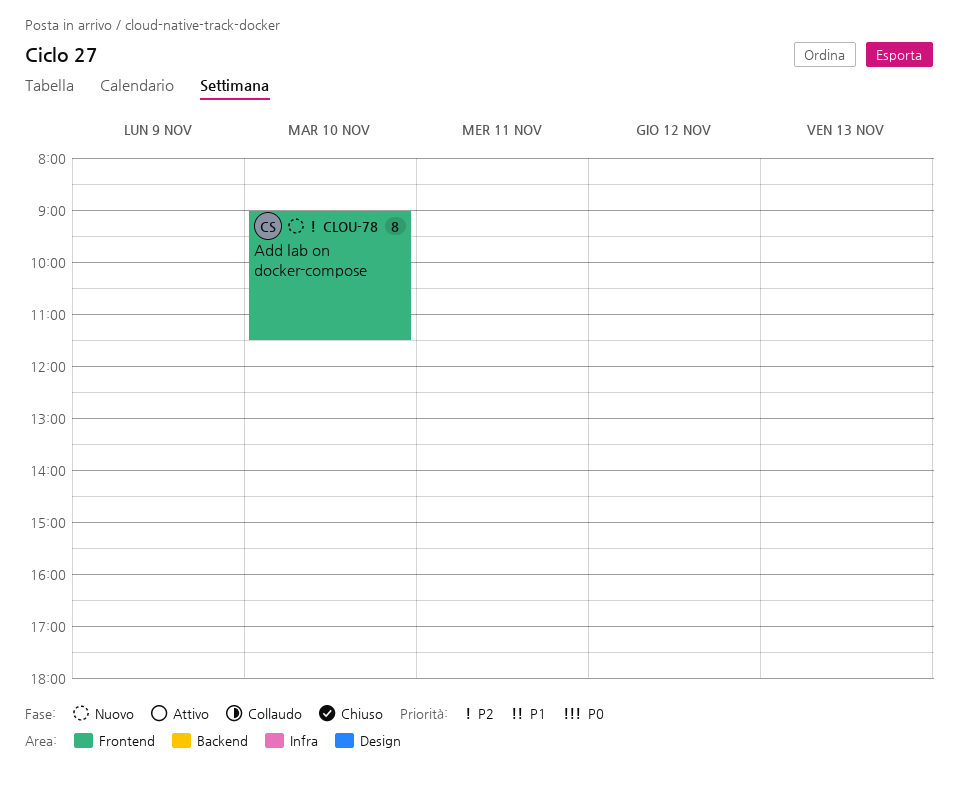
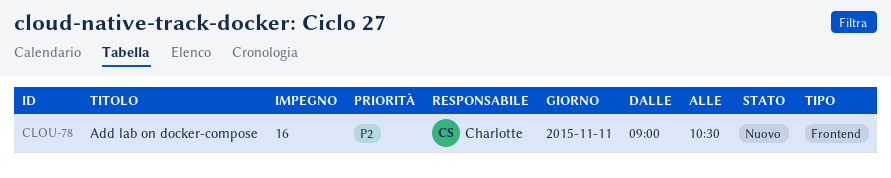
CLOU-78, estimate: 8 -> 16
CLOU-78, day: Nov 10 -> Nov 11
CLOU-78, ends: 11:30 -> 10:30

